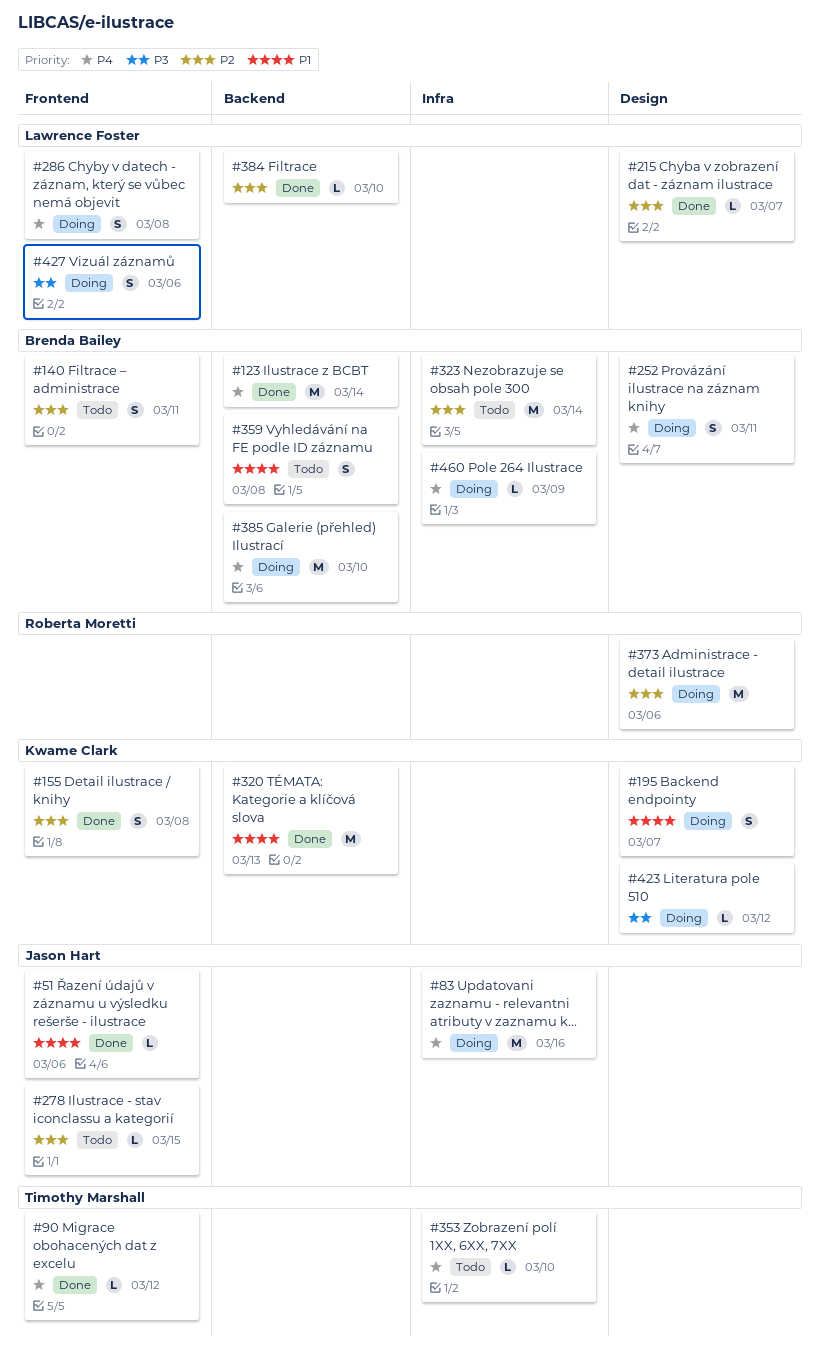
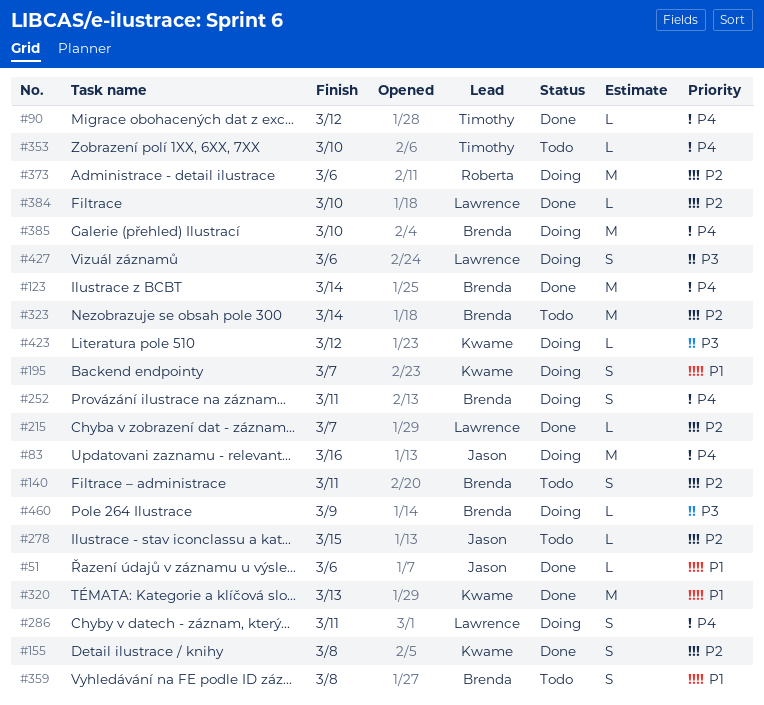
#286, due: Mar 8 -> Mar 11
#460, priority: P4 -> P3

